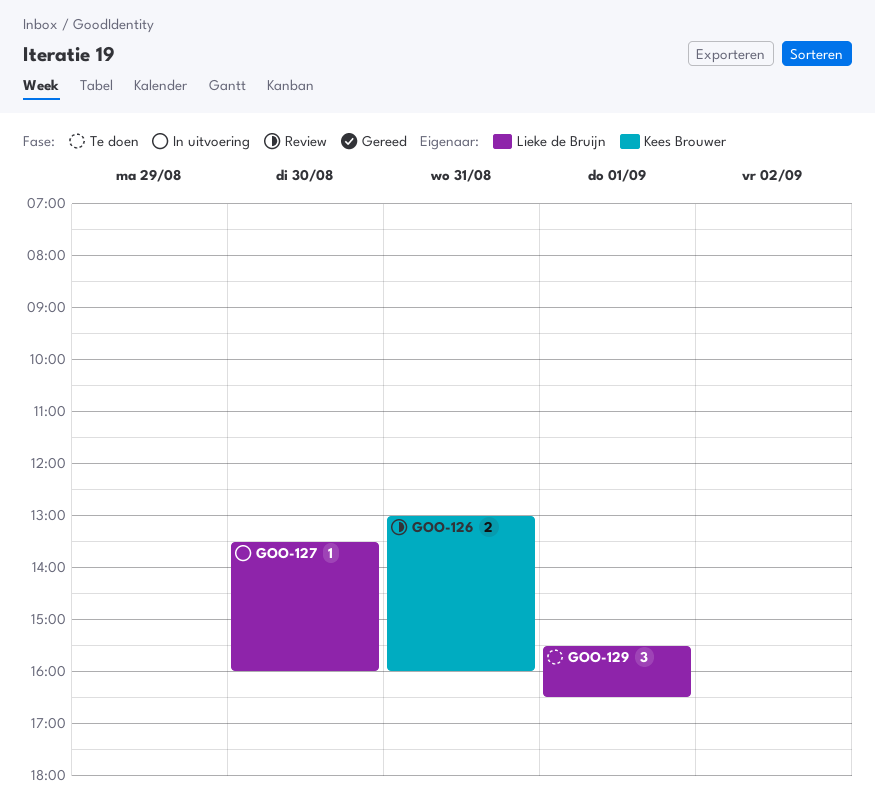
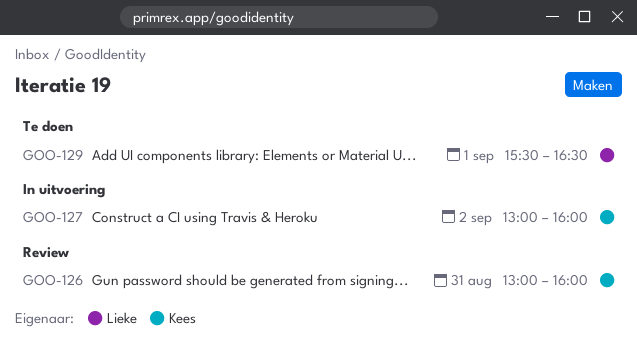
GOO-127, owner: Lieke de Bruijn -> Kees Brouwer
GOO-127, day: Aug 30 -> Sep 2
GOO-127, begins: 13:30 -> 13:00

